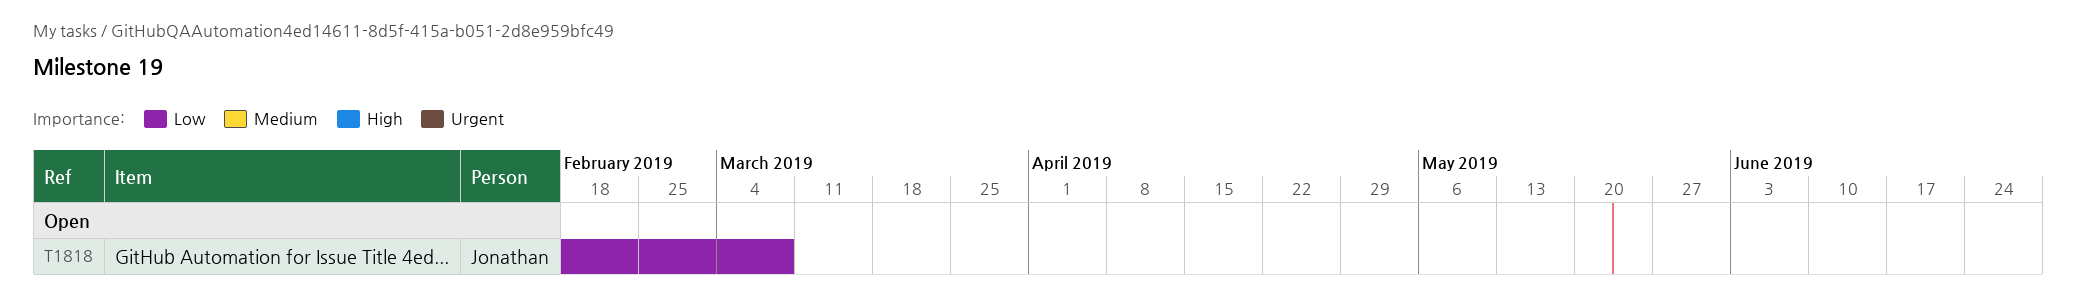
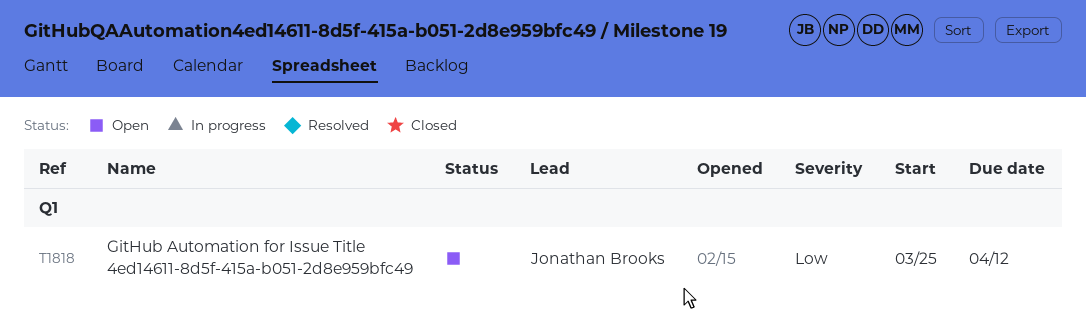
T1818, start: Feb 18 -> Mar 25
T1818, due: Mar 8 -> Apr 12

